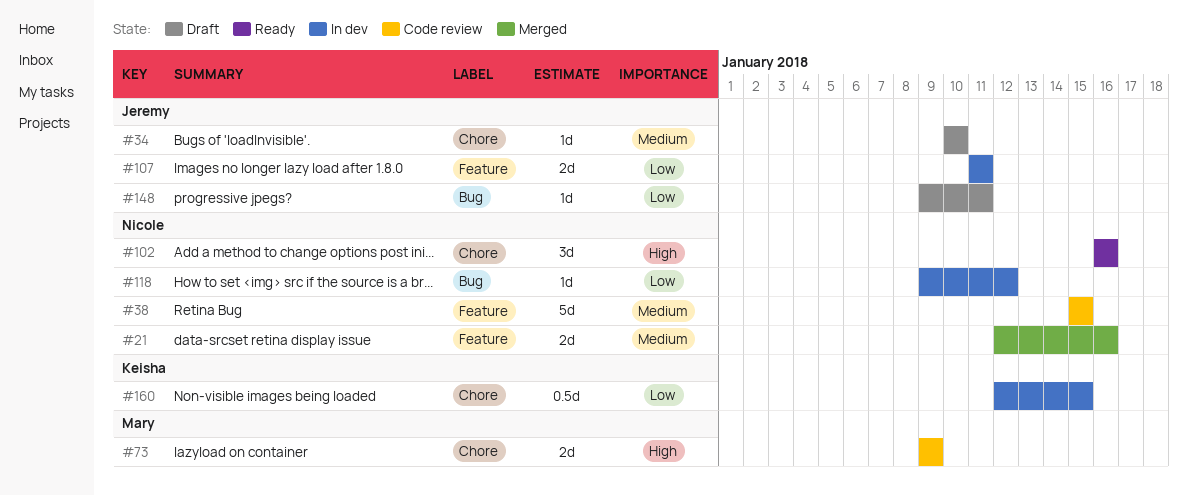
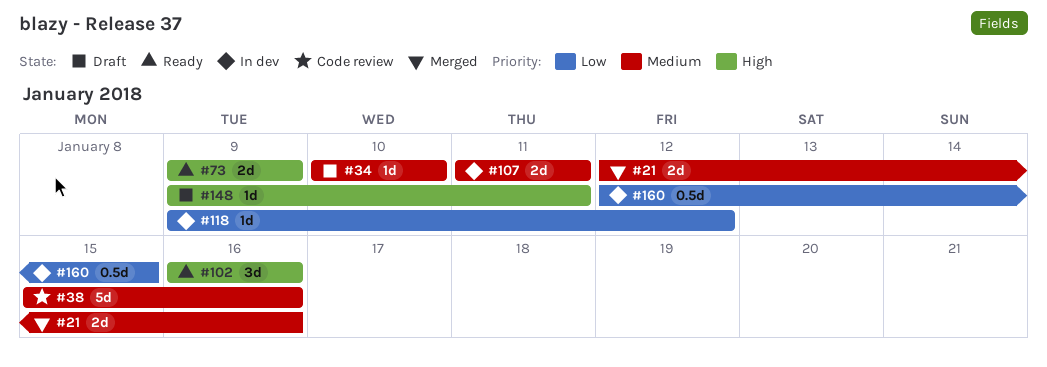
#38, due: Jan 15 -> Jan 16
#73, status: Code review -> Ready
#107, priority: Low -> Medium
#148, priority: Low -> High

